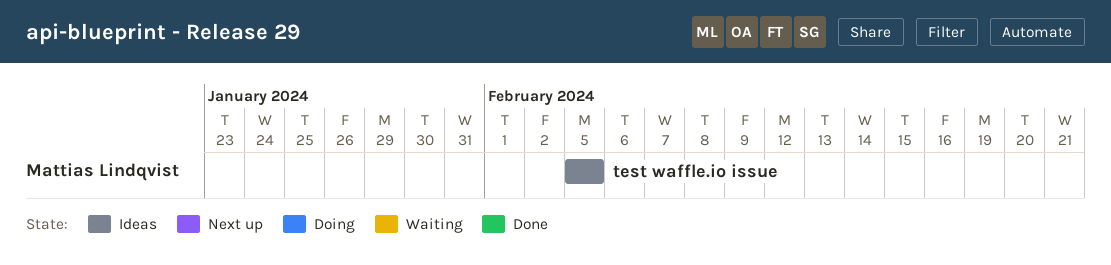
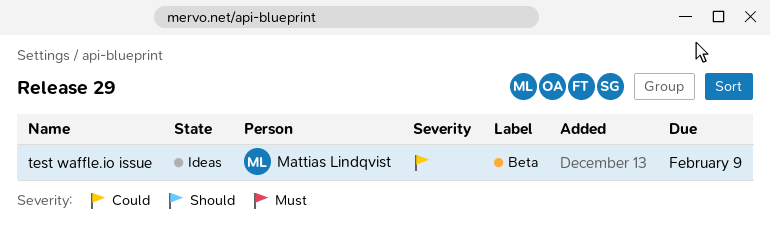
test waffle.io issue, due: Feb 5 -> Feb 9

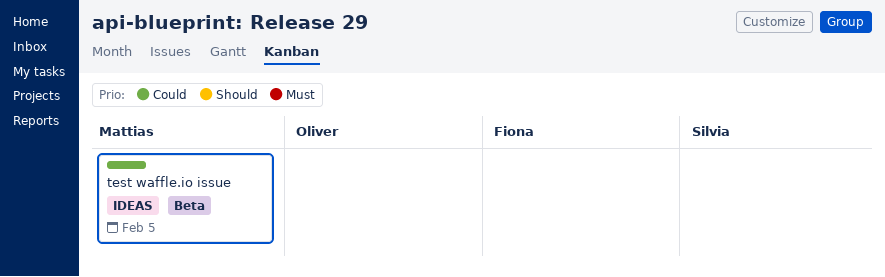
test waffle.io issue, due: Feb 9 -> Feb 5

